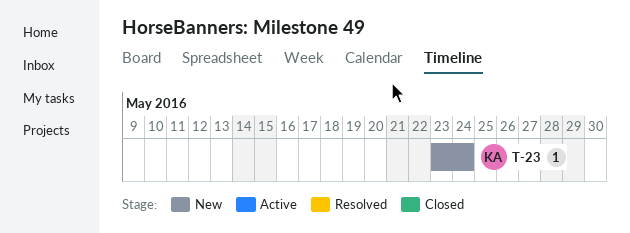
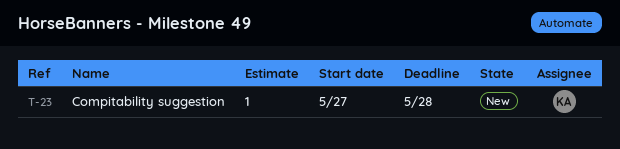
T-23, start: May 23 -> May 27
T-23, due: May 24 -> May 28

